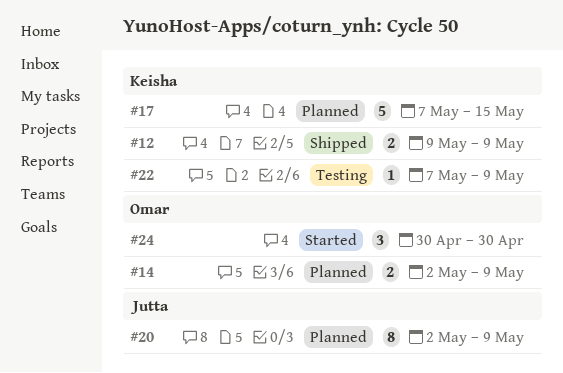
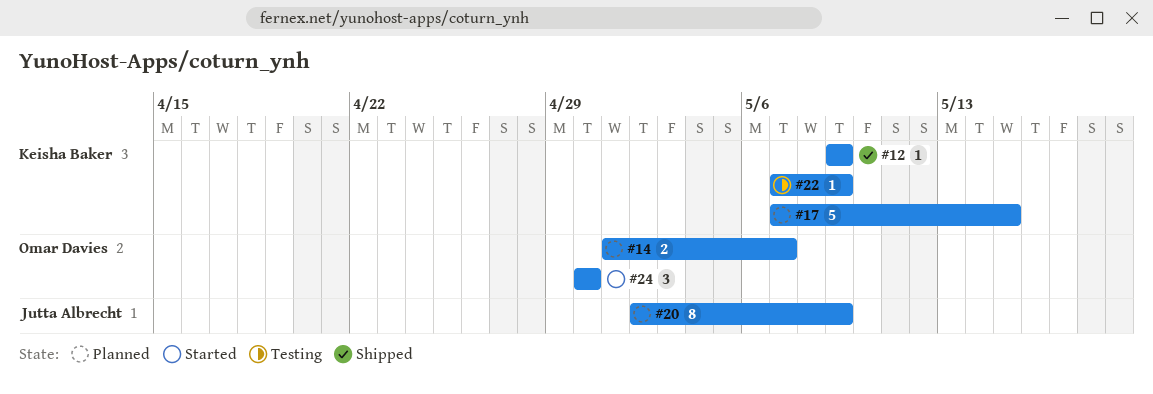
#12, estimate: 2 -> 1
#14, start: May 2 -> May 1
#14, due: May 9 -> May 7

